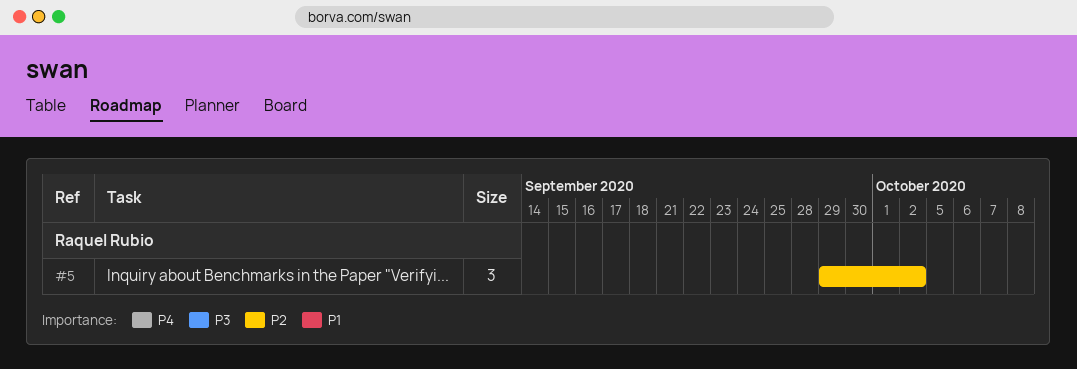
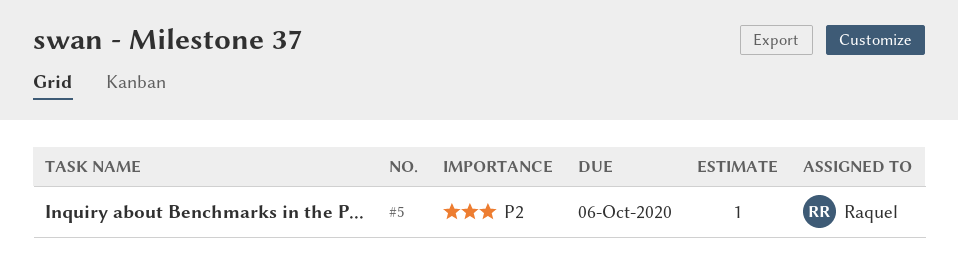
#5, estimate: 3 -> 1
#5, due: Oct 2 -> Oct 6

